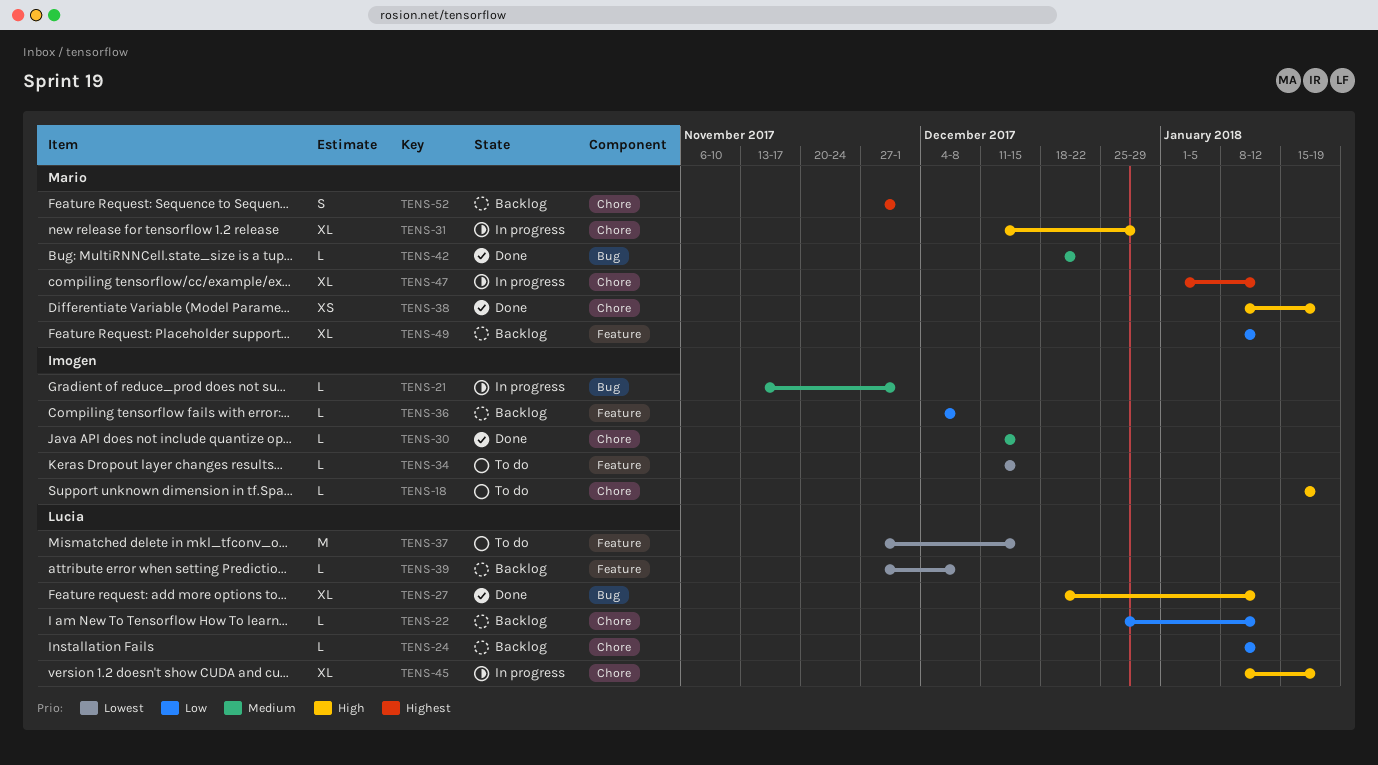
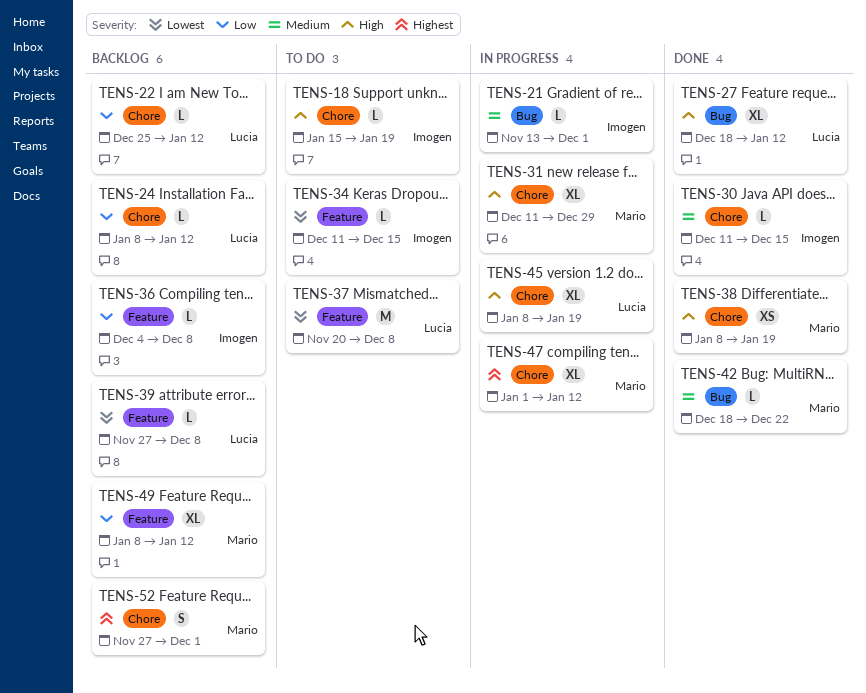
TENS-37, start: Nov 27 -> Nov 20
TENS-37, due: Dec 15 -> Dec 8

